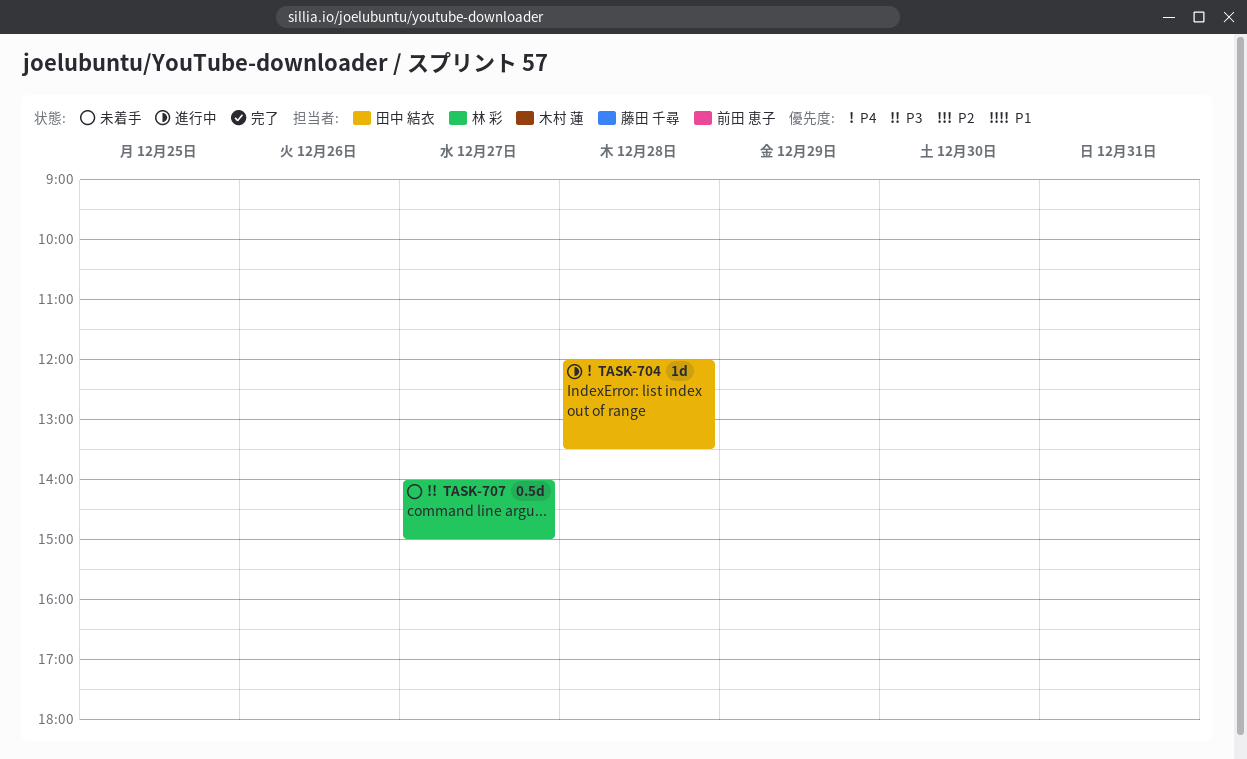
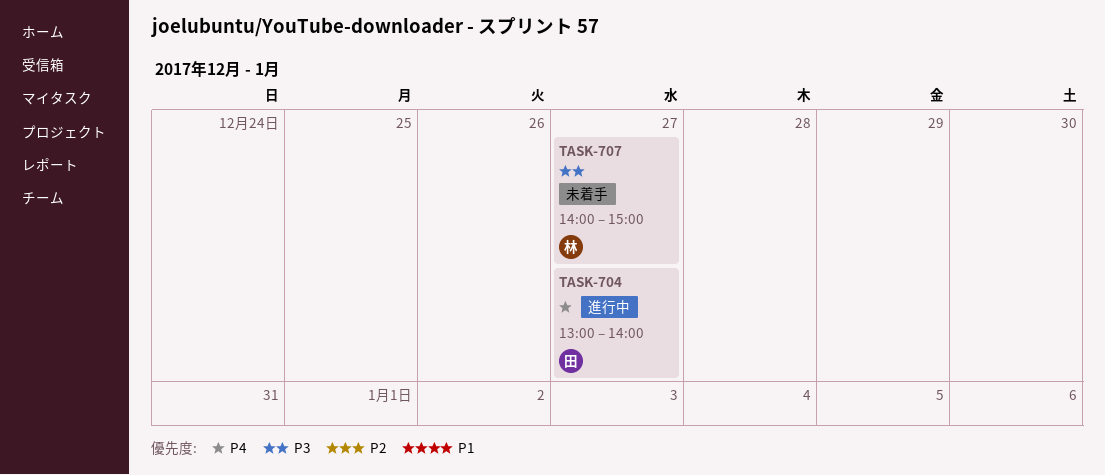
TASK-704, day: Dec 28 -> Dec 27
TASK-704, begins: 12:00 -> 13:00
TASK-704, ends: 13:30 -> 14:00

